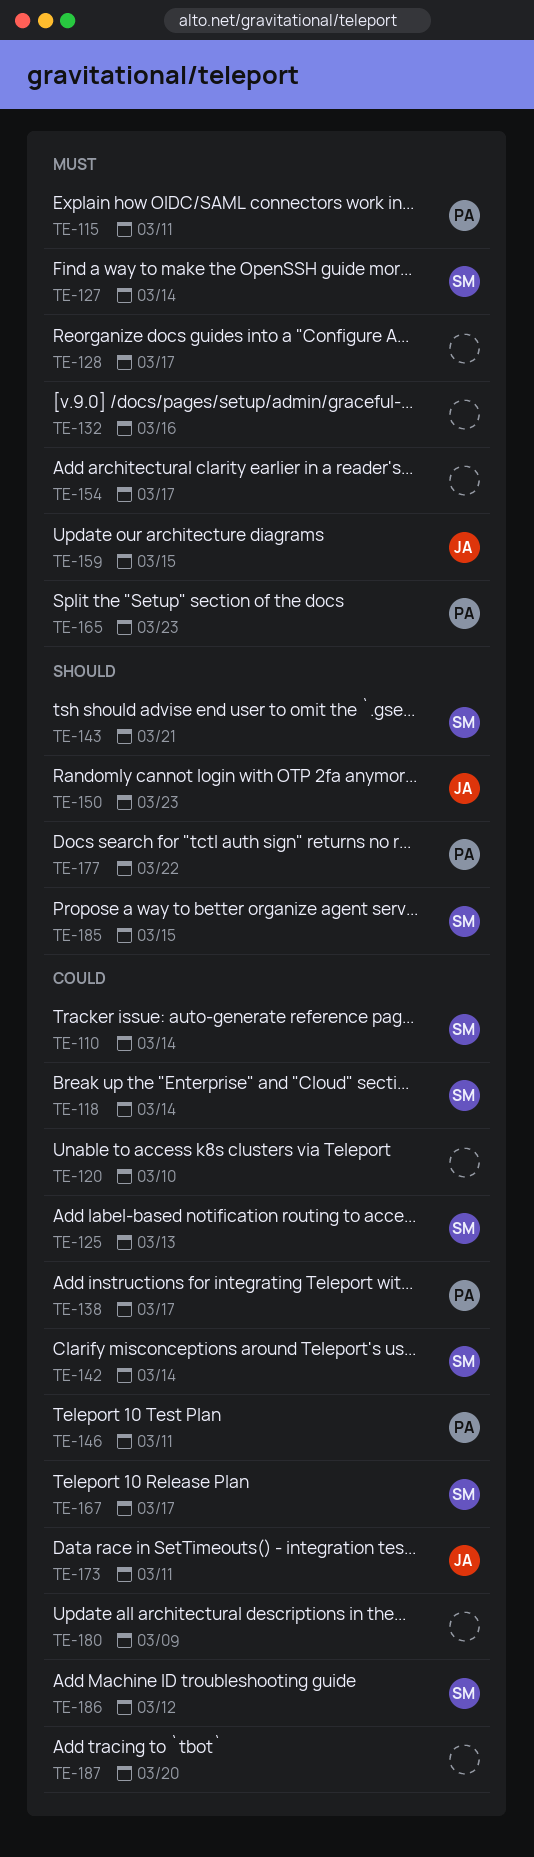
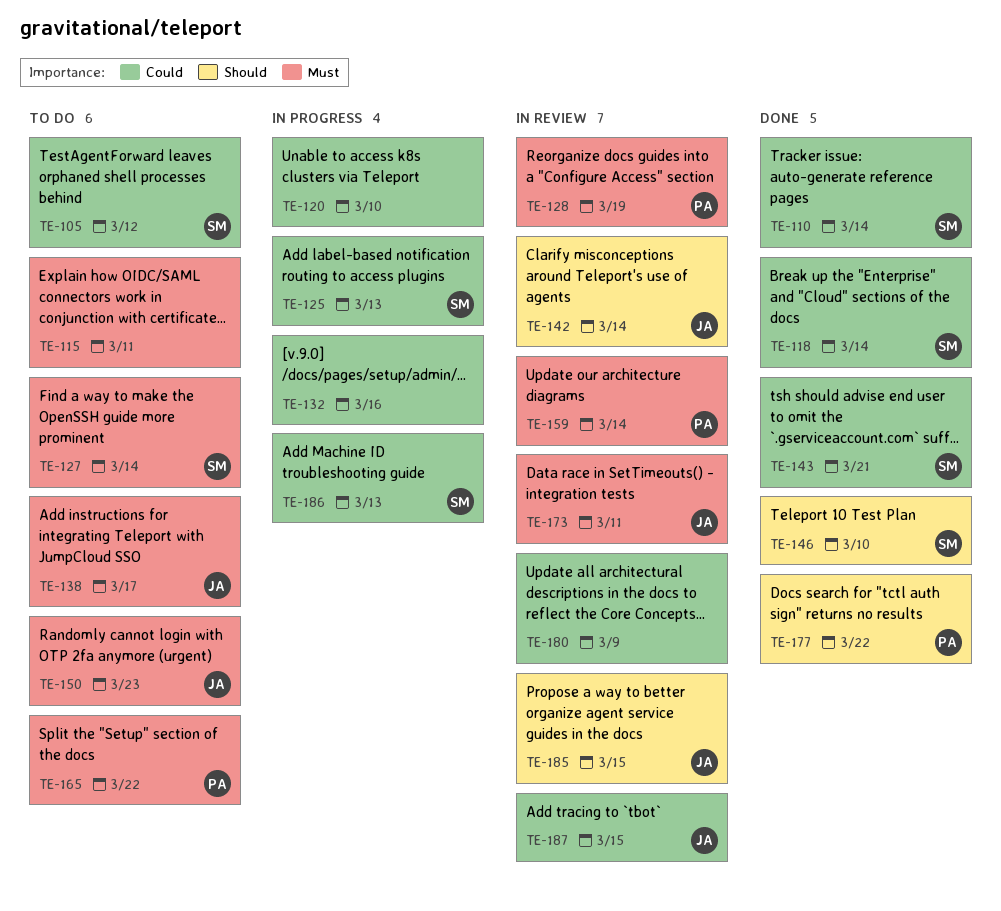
TE-105: none -> present
TE-115, owner: PA -> none
TE-128, owner: none -> PA
TE-128, due: Mar 17 -> Mar 19
TE-132, priority: Must -> Could
TE-138, owner: PA -> JA
TE-138, priority: Could -> Must
TE-142, owner: SM -> JA
TE-142, priority: Could -> Should
TE-143, priority: Should -> Could
TE-146, owner: PA -> SM
TE-146, priority: Could -> Should
TE-146, due: Mar 11 -> Mar 10
TE-150, priority: Should -> Must
TE-154: present -> none
TE-159, owner: JA -> PA
TE-159, due: Mar 15 -> Mar 14
TE-165, due: Mar 23 -> Mar 22
TE-167: present -> none
TE-173, priority: Could -> Must
TE-185, owner: SM -> JA
TE-186, due: Mar 12 -> Mar 13
TE-187, owner: none -> JA
TE-187, due: Mar 20 -> Mar 15

